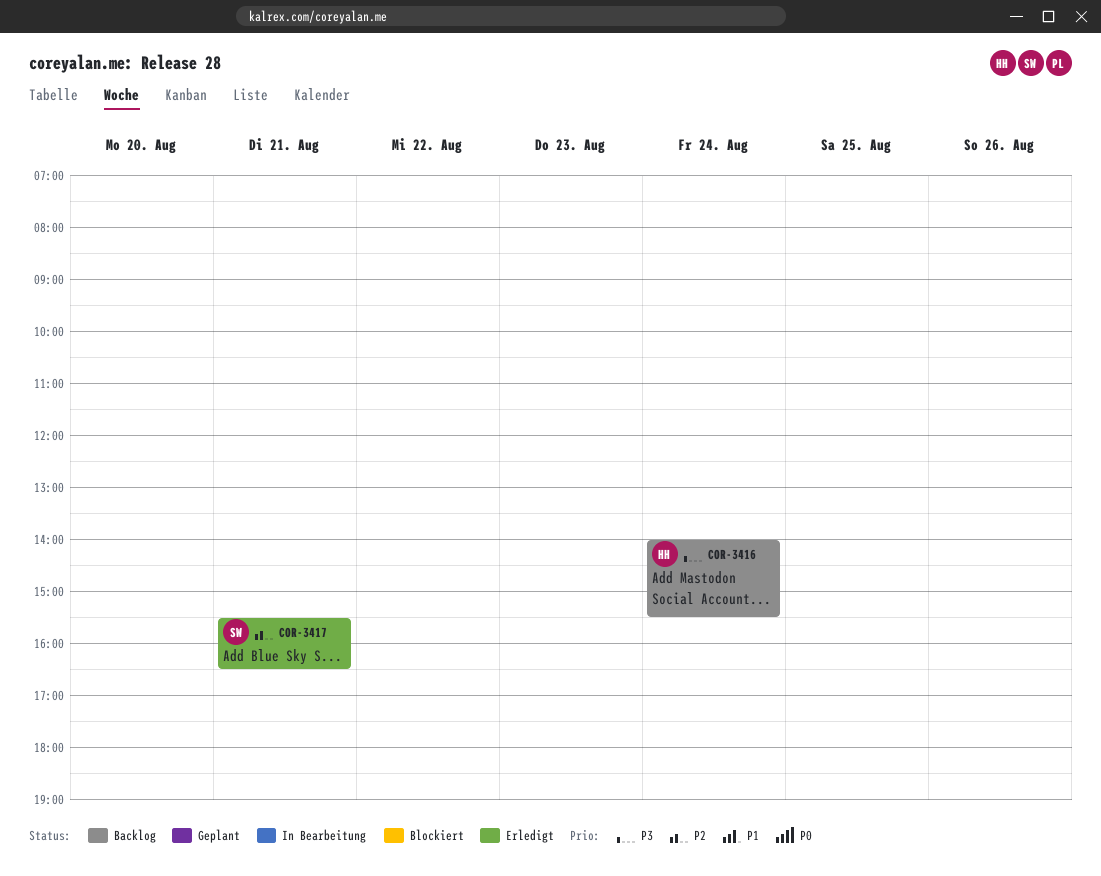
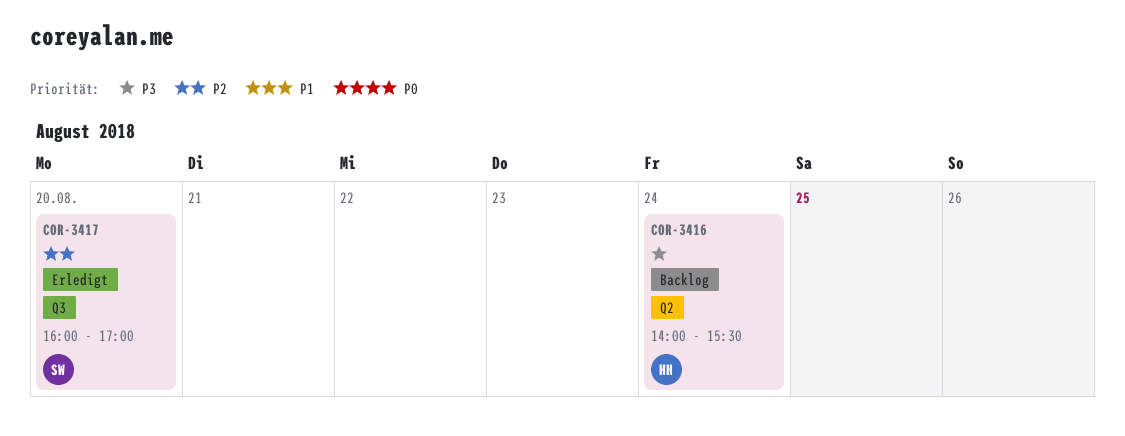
COR-3417, day: Aug 21 -> Aug 20
COR-3417, begins: 15:30 -> 16:00
COR-3417, ends: 16:30 -> 17:00

